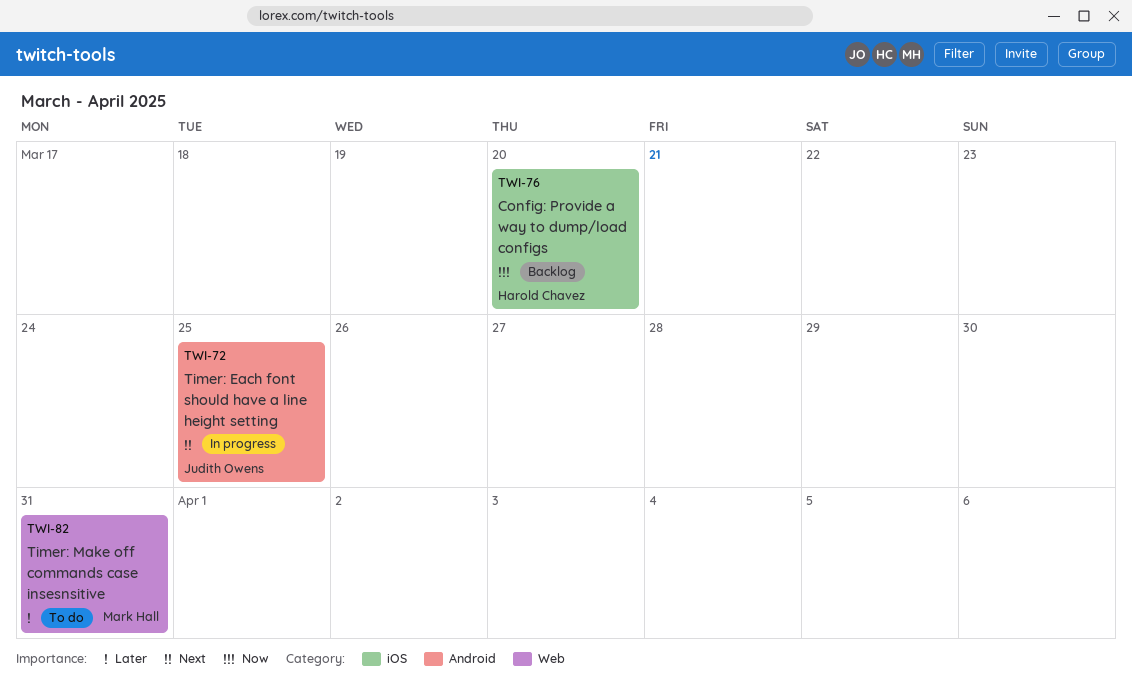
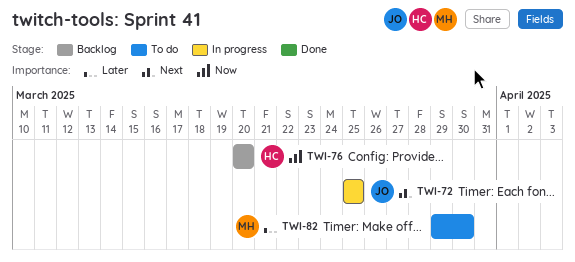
TWI-82, due: Mar 31 -> Mar 30

